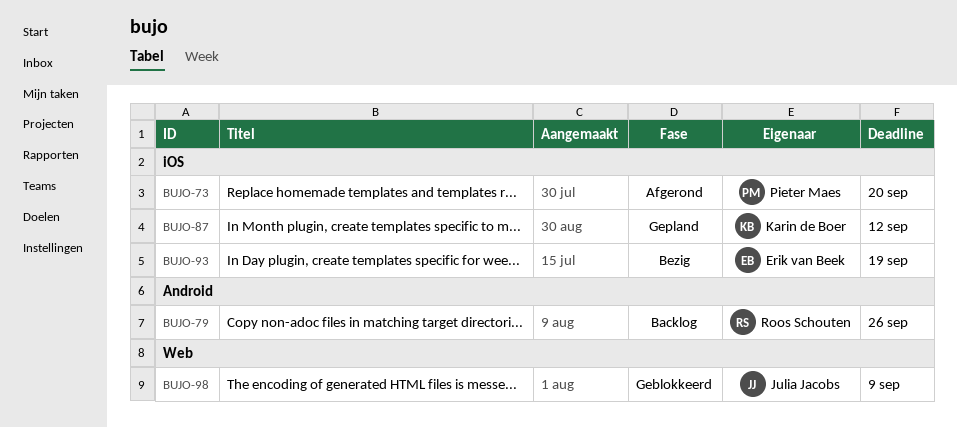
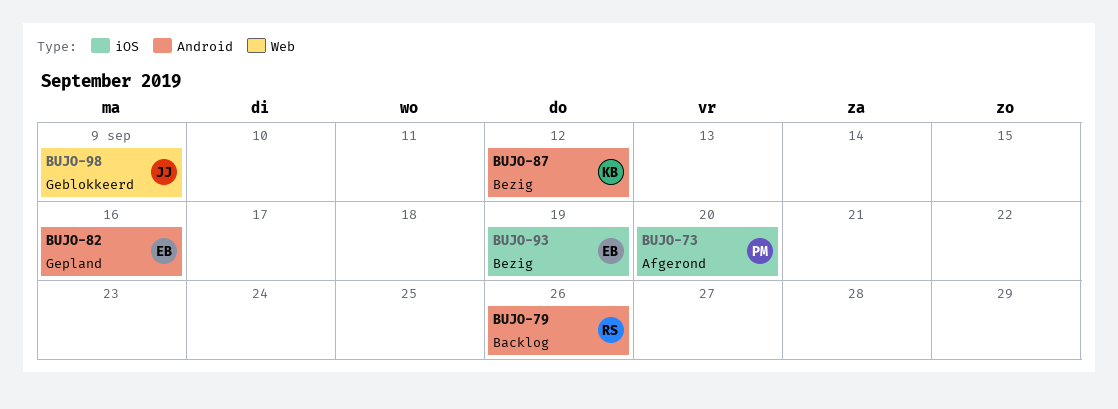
BUJO-82: none -> present
BUJO-87, status: Gepland -> Bezig
BUJO-87, label: iOS -> Android

